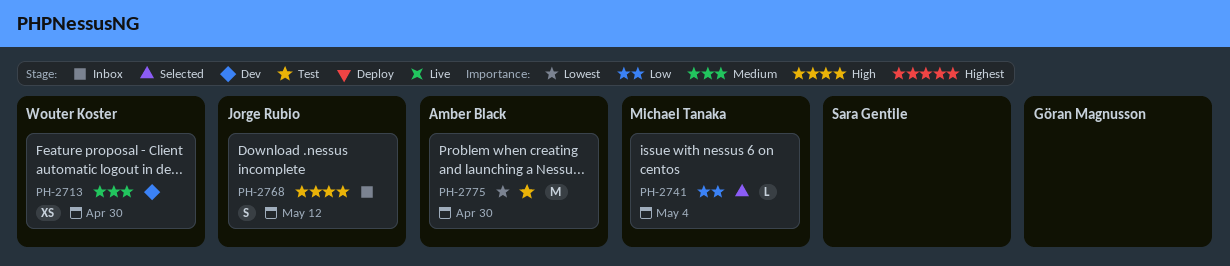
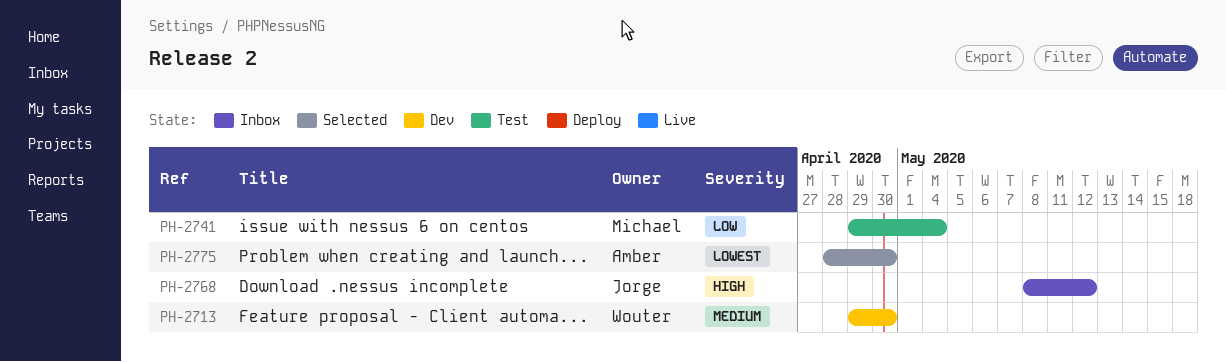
PH-2741, status: Selected -> Test
PH-2775, status: Test -> Selected

